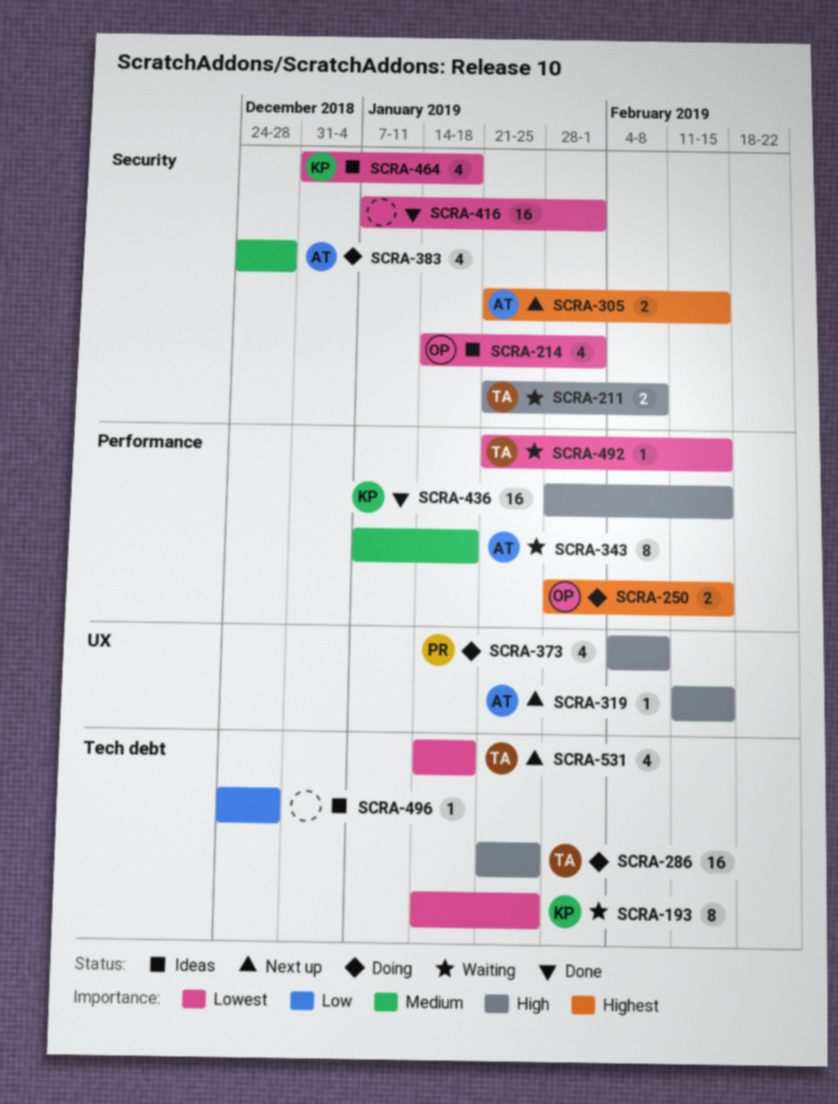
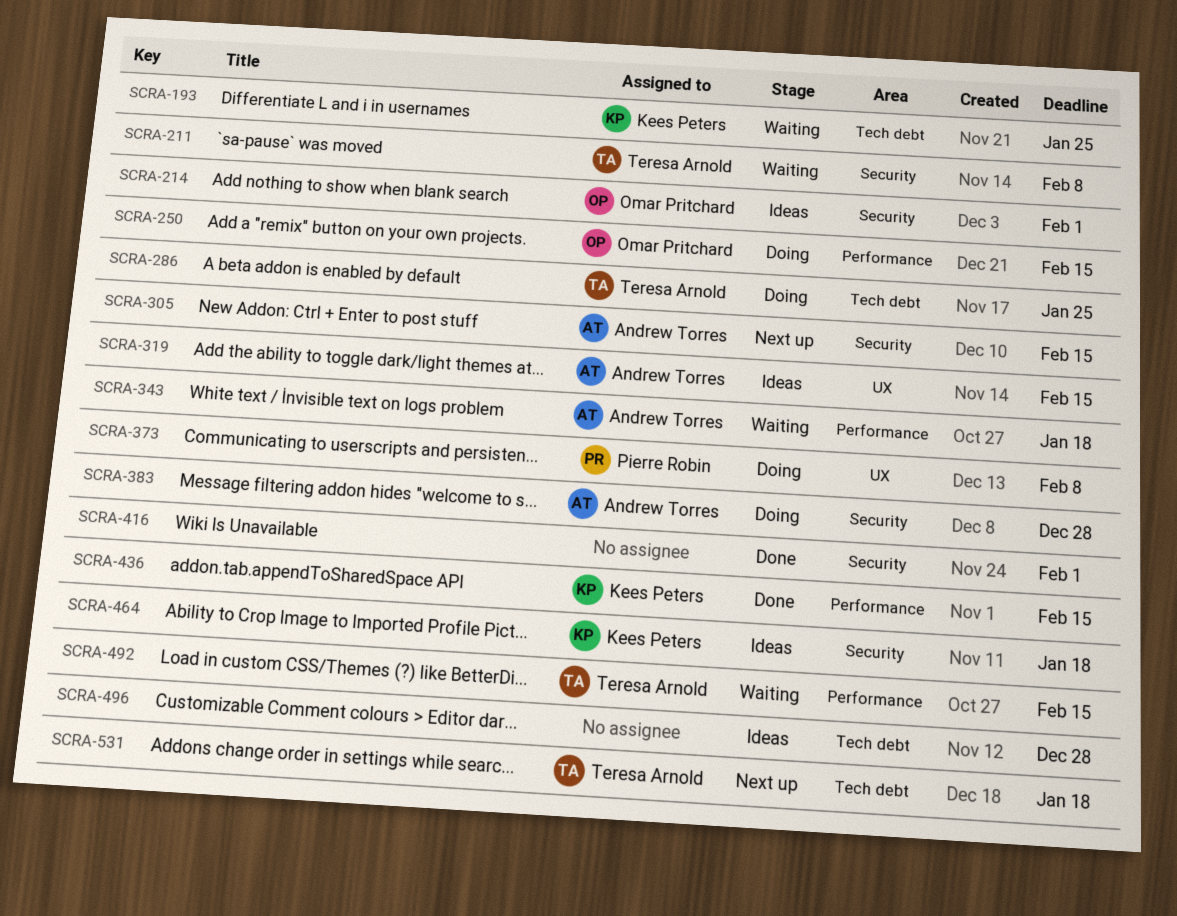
SCRA-319, status: Next up -> Ideas

